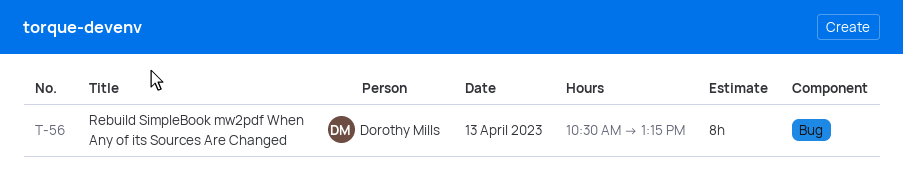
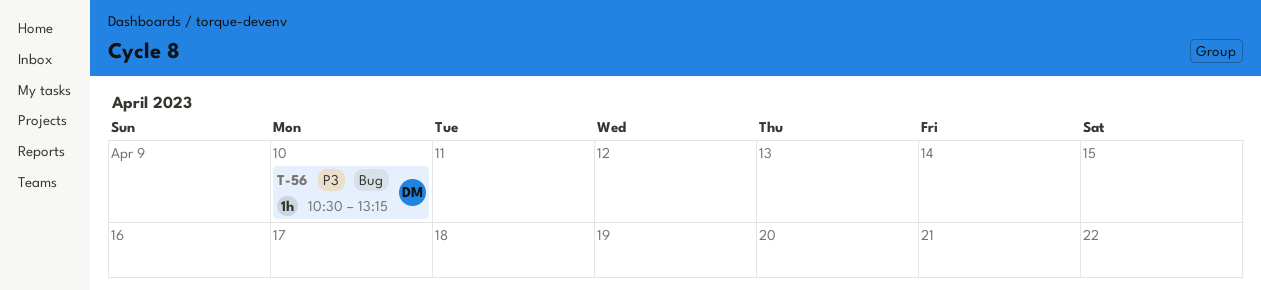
T-56, estimate: 8h -> 1h
T-56, day: Apr 13 -> Apr 10

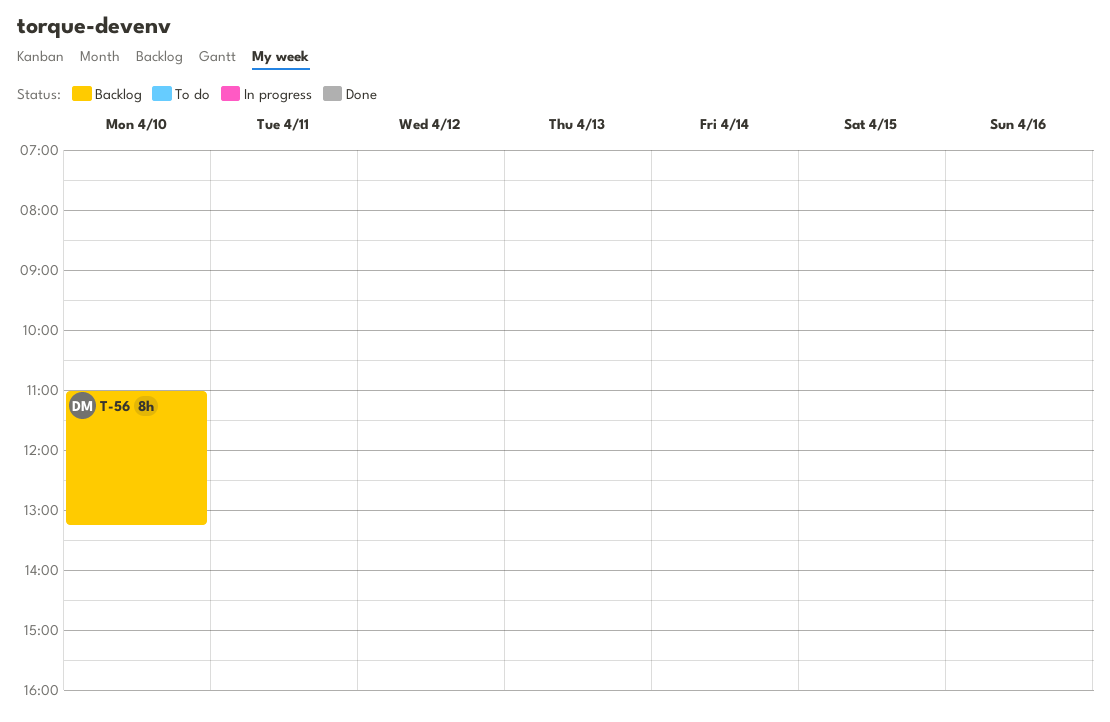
T-56, estimate: 1h -> 8h
T-56, begins: 10:30 -> 11:00

